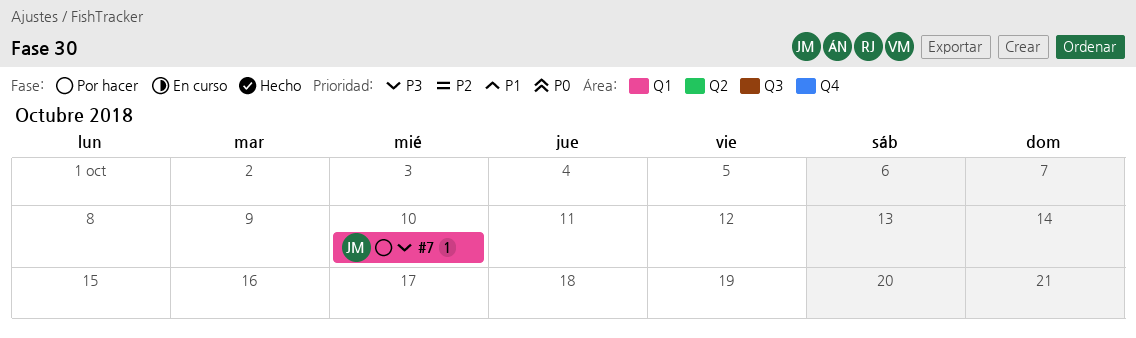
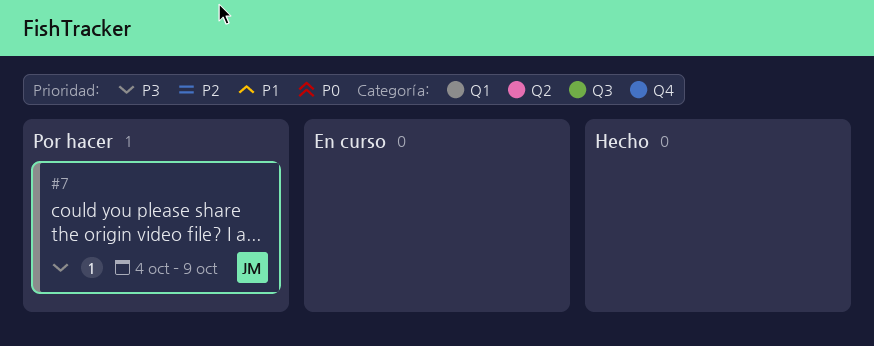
#7, start: Oct 10 -> Oct 4
#7, due: Oct 10 -> Oct 9

